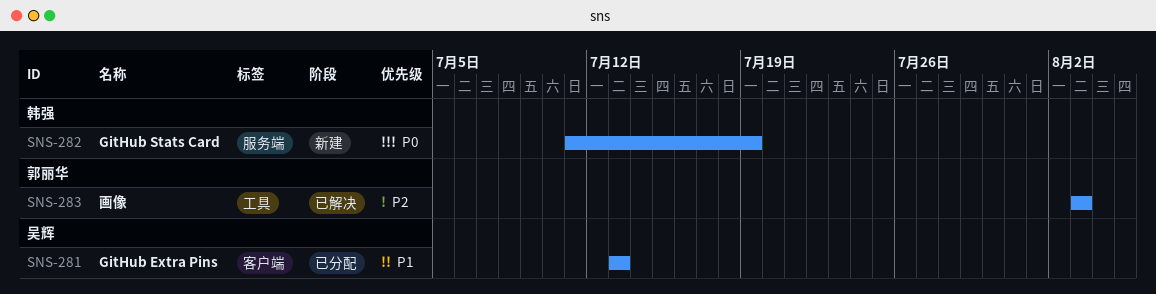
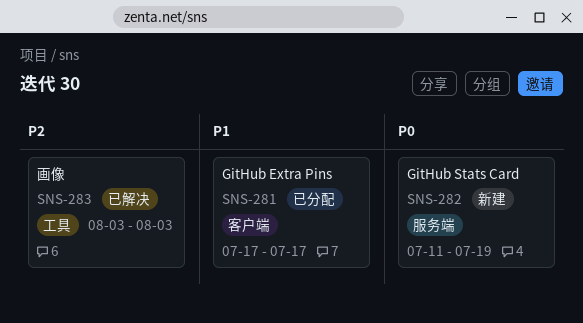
SNS-281, start: Jul 13 -> Jul 17
SNS-281, due: Jul 13 -> Jul 17

